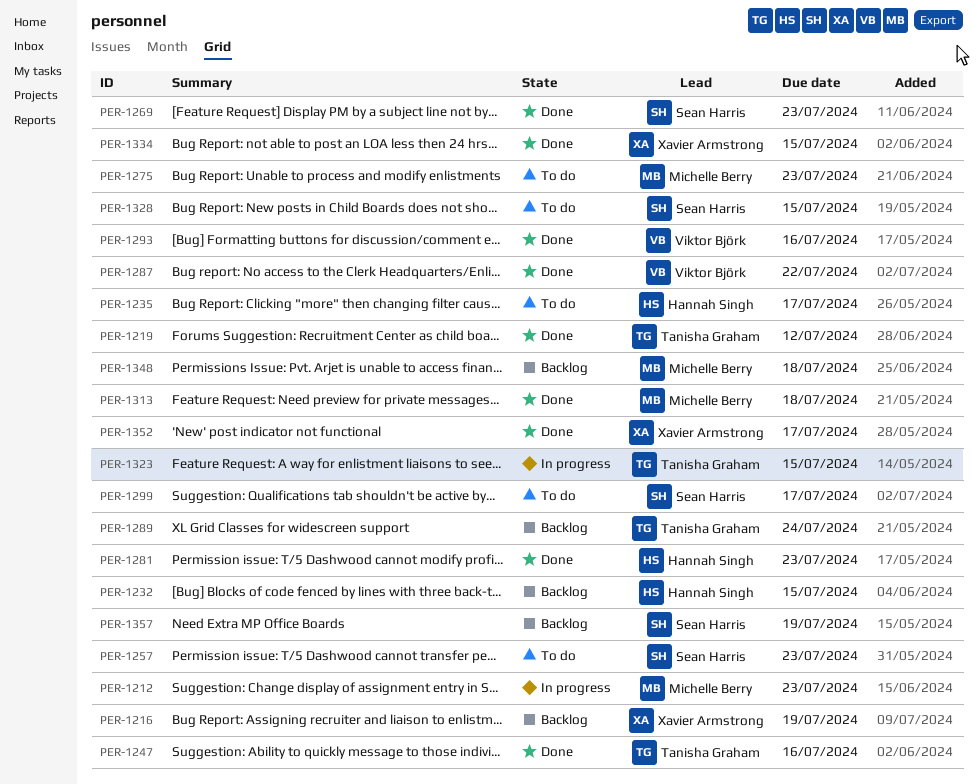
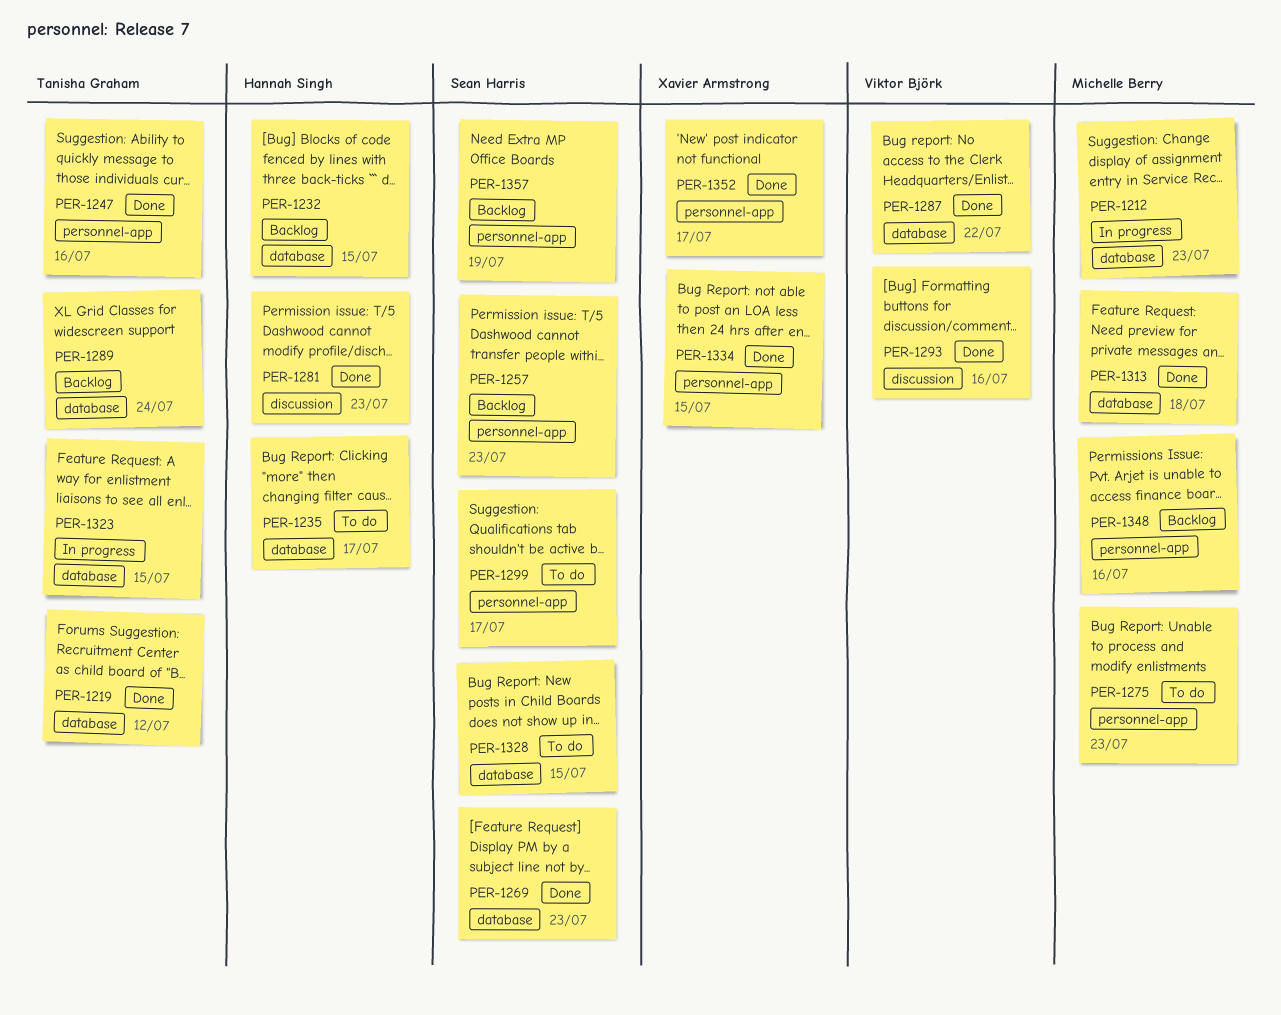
PER-1216: present -> none
PER-1257, status: To do -> Backlog
PER-1348, due: Jul 18 -> Jul 16

